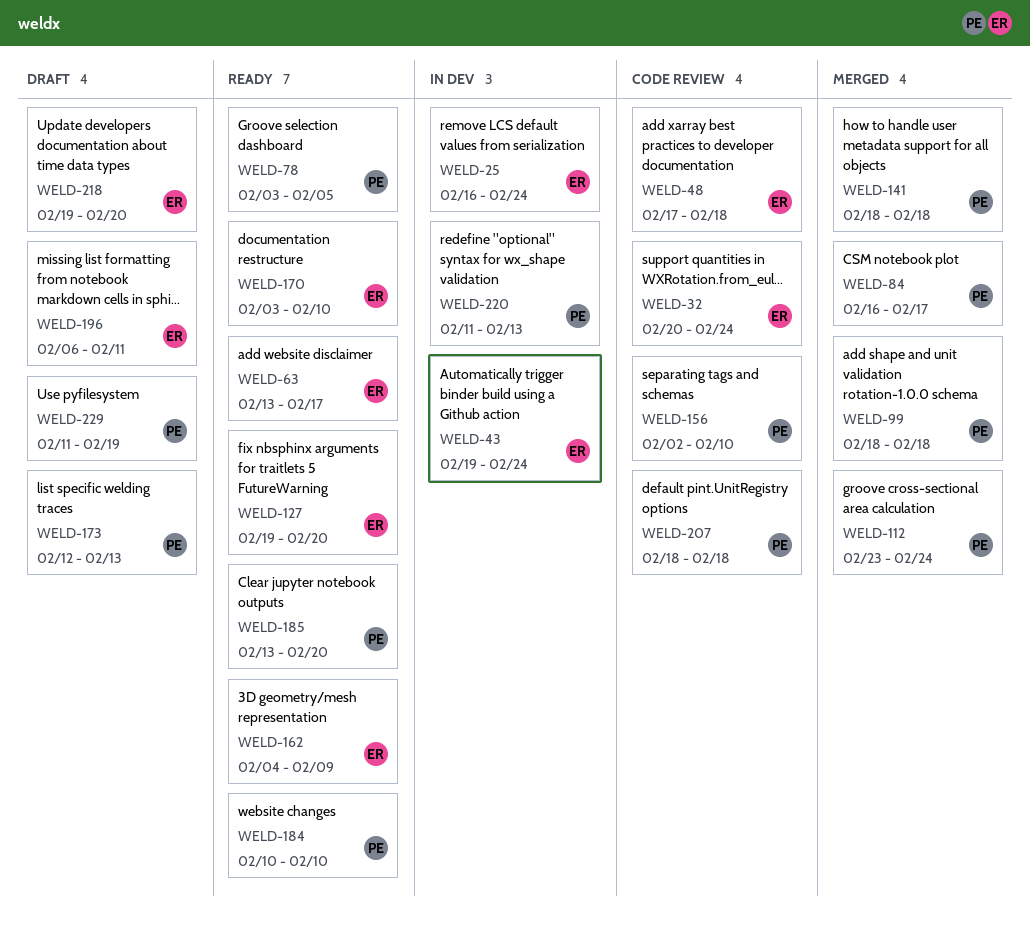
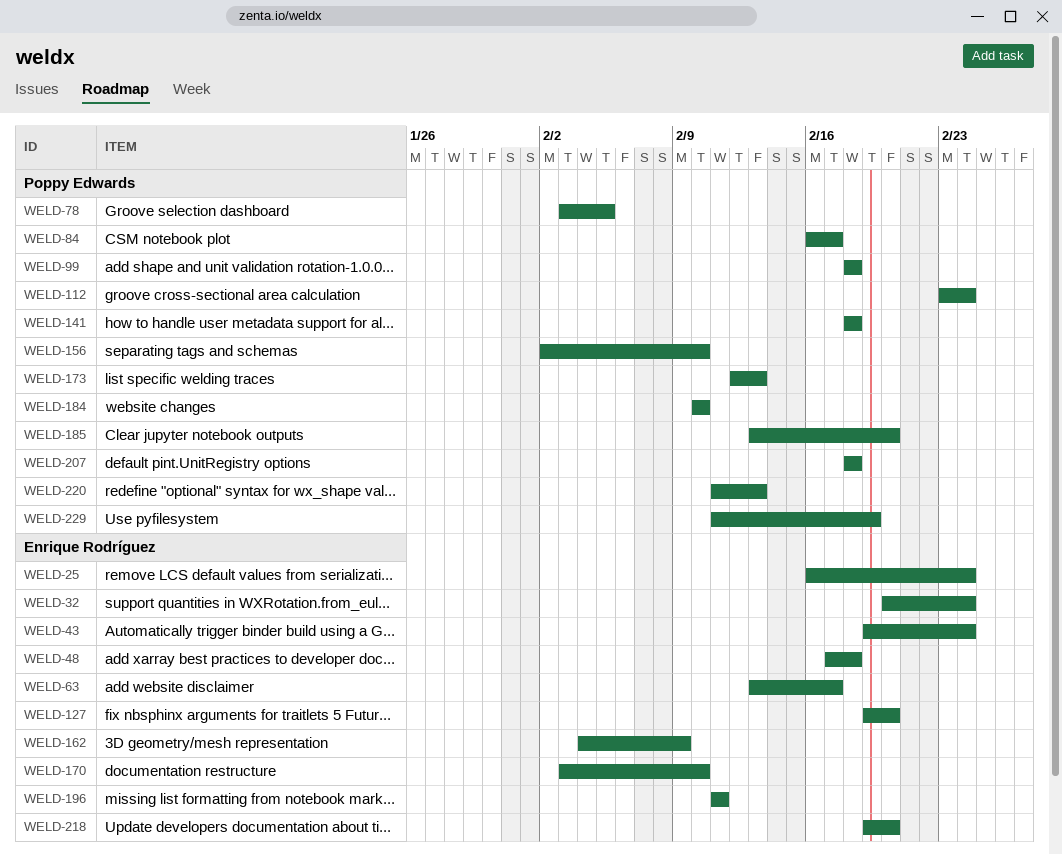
WELD-196, start: Feb 6 -> Feb 11

